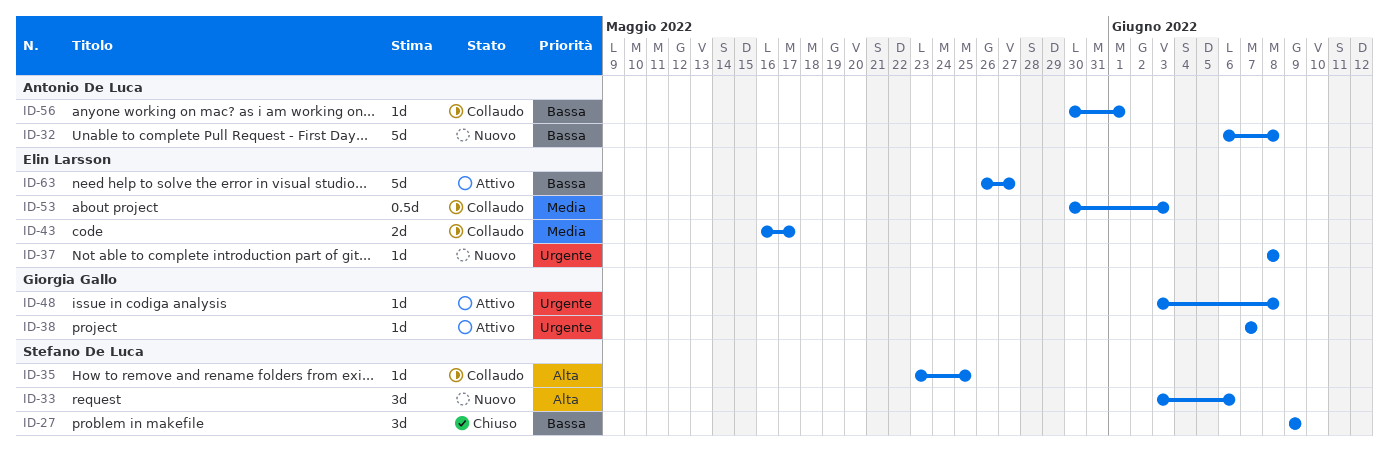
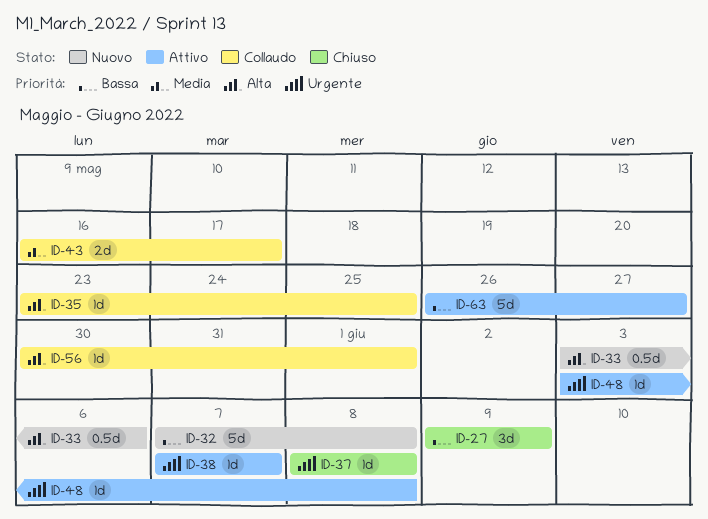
ID-32, start: Jun 6 -> Jun 7
ID-33, estimate: 3d -> 0.5d
ID-37, status: Nuovo -> Chiuso
ID-53: present -> none
ID-56, priority: Bassa -> Alta

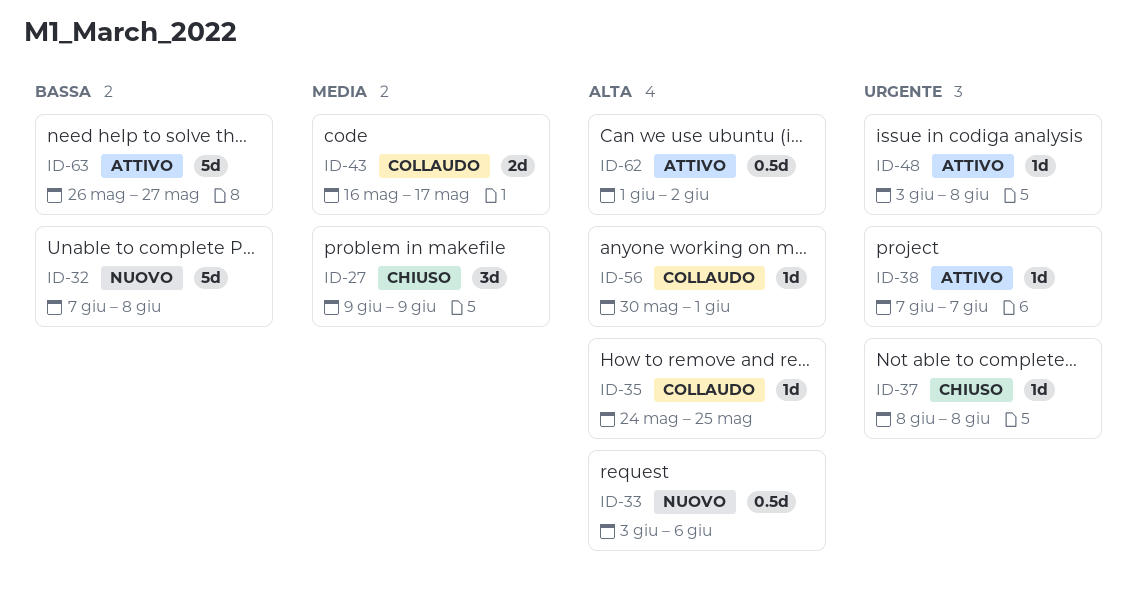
ID-27, priority: Bassa -> Media
ID-35, start: May 23 -> May 24
ID-62: none -> present

